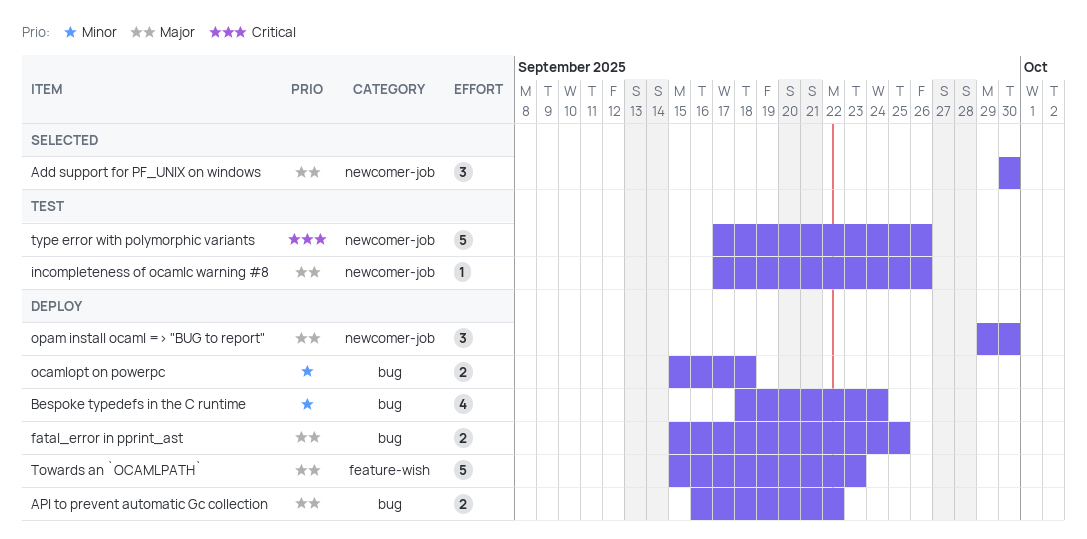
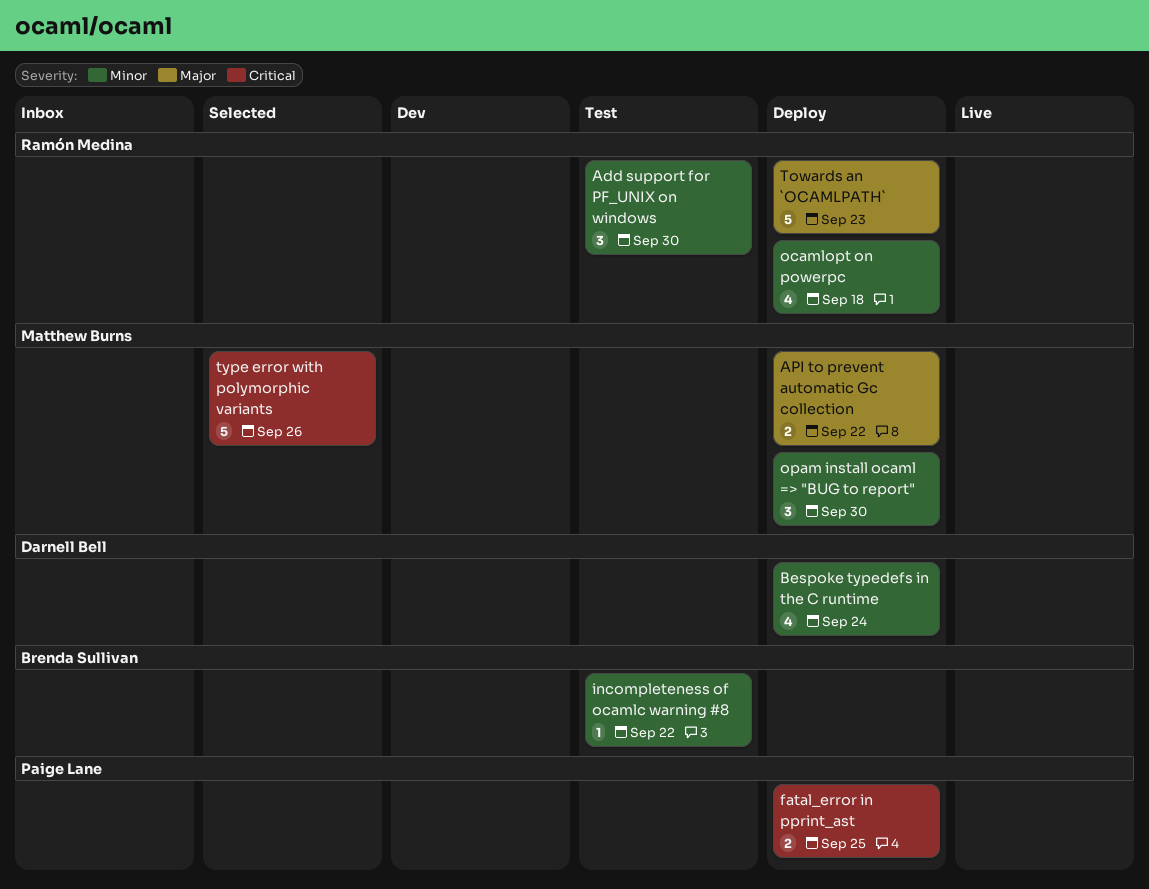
Add support for PF_UNIX on windows, status: Selected -> Test
Add support for PF_UNIX on windows, priority: Major -> Minor
fatal_error in pprint_ast, priority: Major -> Critical
incompleteness of ocamlc warning #8, priority: Major -> Minor
incompleteness of ocamlc warning #8, due: Sep 26 -> Sep 22
ocamlopt on powerpc, estimate: 2 -> 4
opam install ocaml => "BUG to report", priority: Major -> Minor
type error with polymorphic variants, status: Test -> Selected

